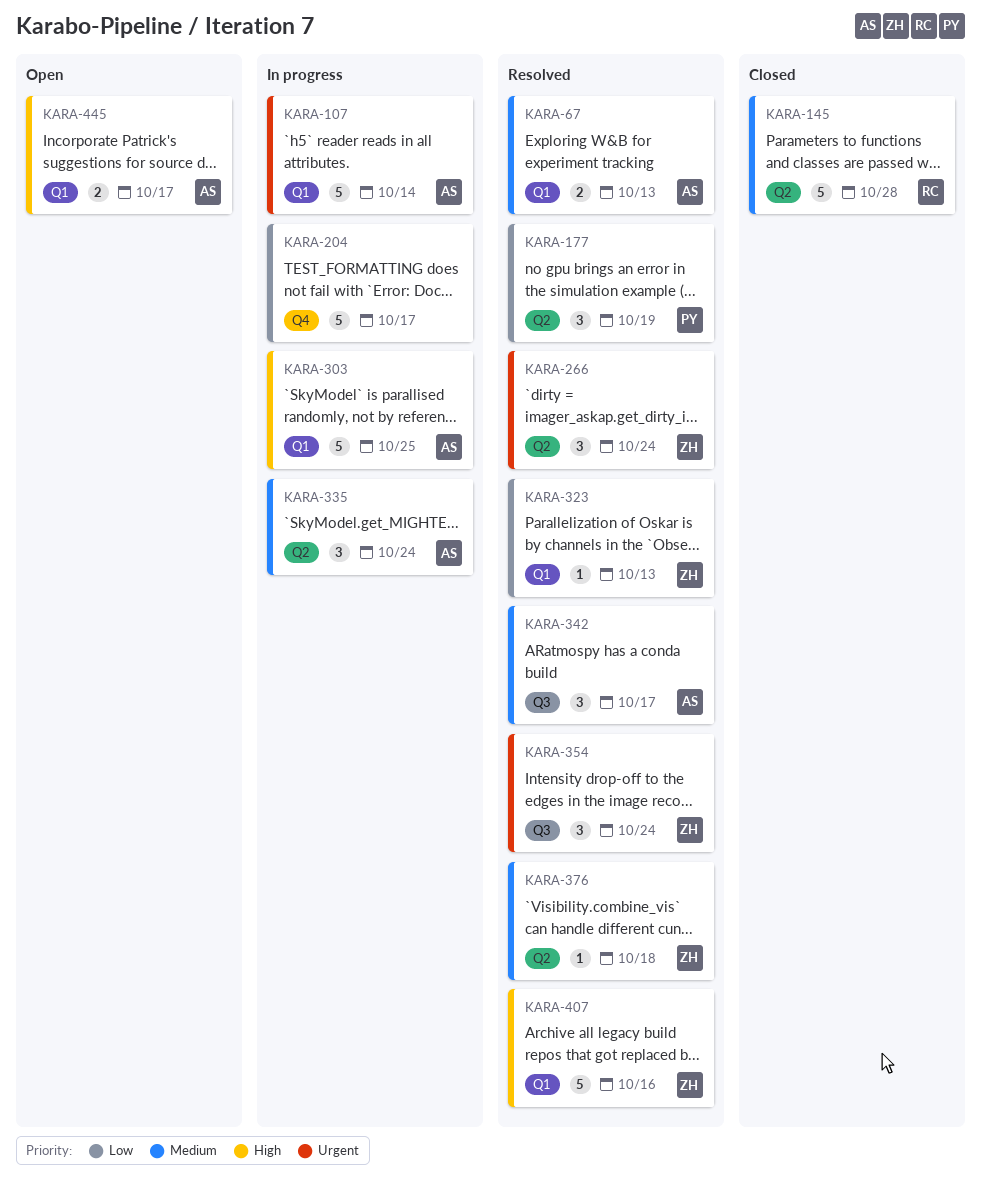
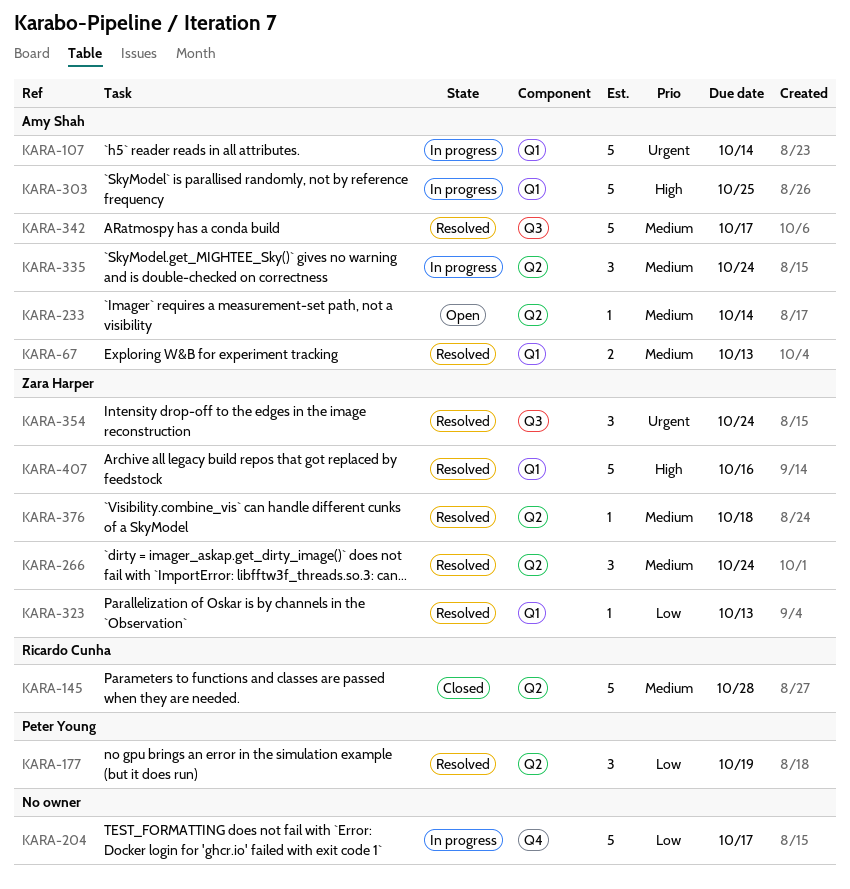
KARA-233: none -> present
KARA-266, priority: Urgent -> Medium
KARA-342, estimate: 3 -> 5
KARA-445: present -> none

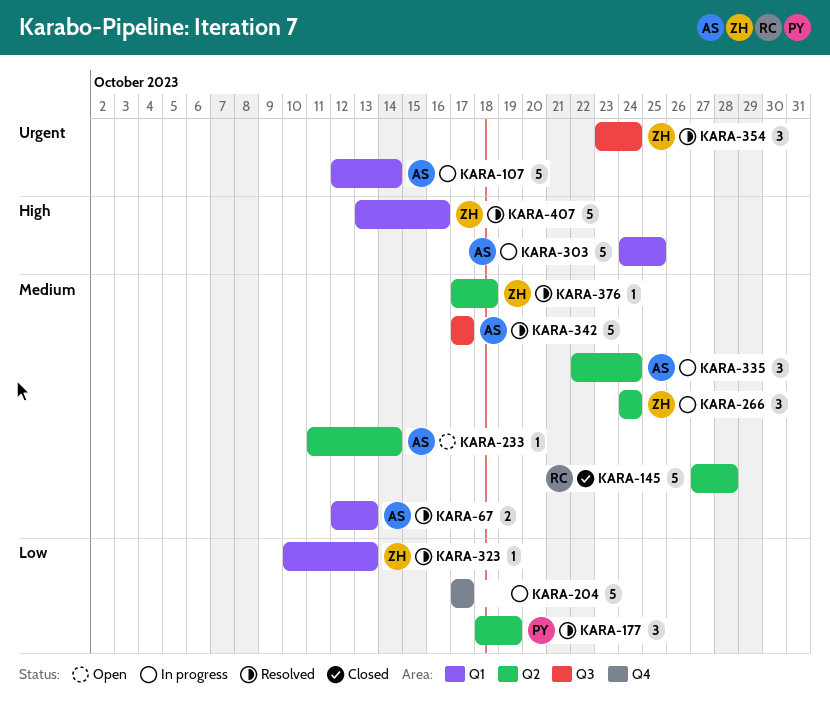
KARA-266, status: Resolved -> In progress

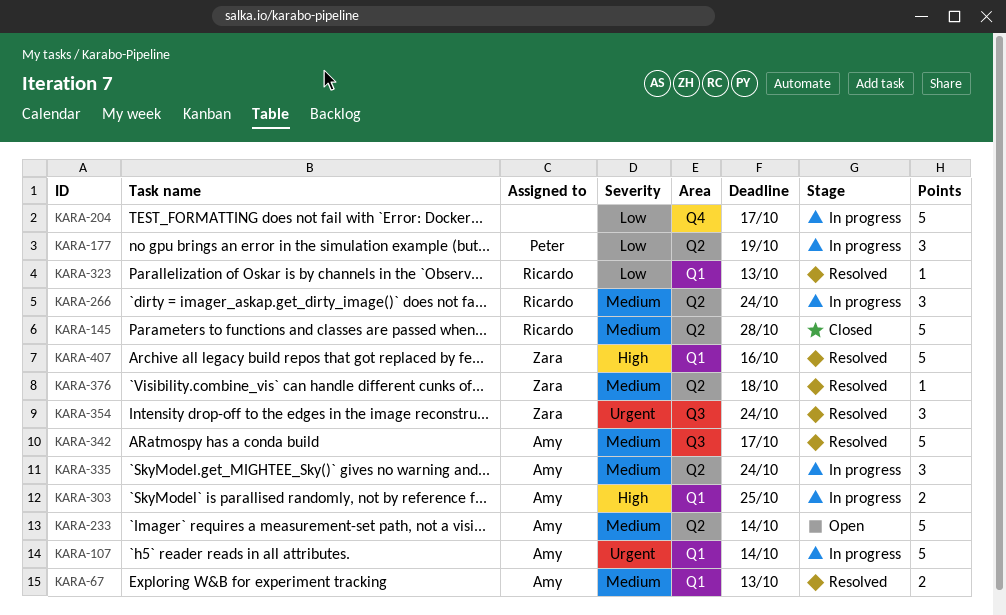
KARA-177, status: Resolved -> In progress
KARA-233, estimate: 1 -> 5
KARA-266, owner: Zara -> Ricardo
KARA-303, estimate: 5 -> 2
KARA-323, owner: Zara -> Ricardo

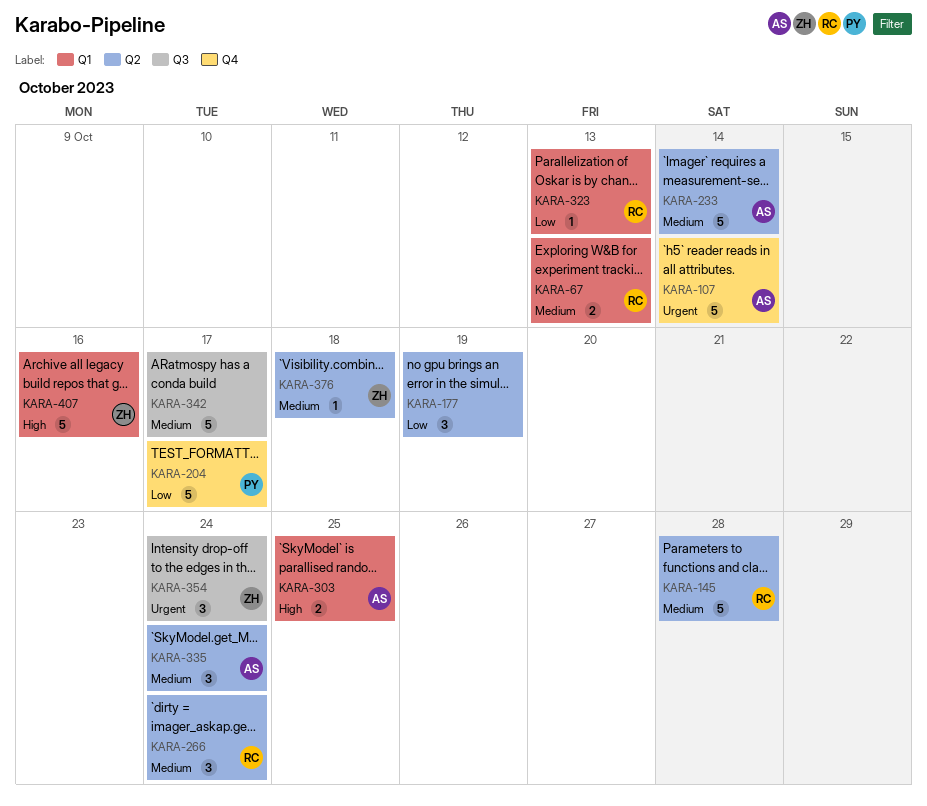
KARA-67, owner: Amy -> Ricardo
KARA-107, label: Q1 -> Q4
KARA-177, owner: Peter -> none
KARA-204, owner: none -> Peter
KARA-342, owner: Amy -> none

